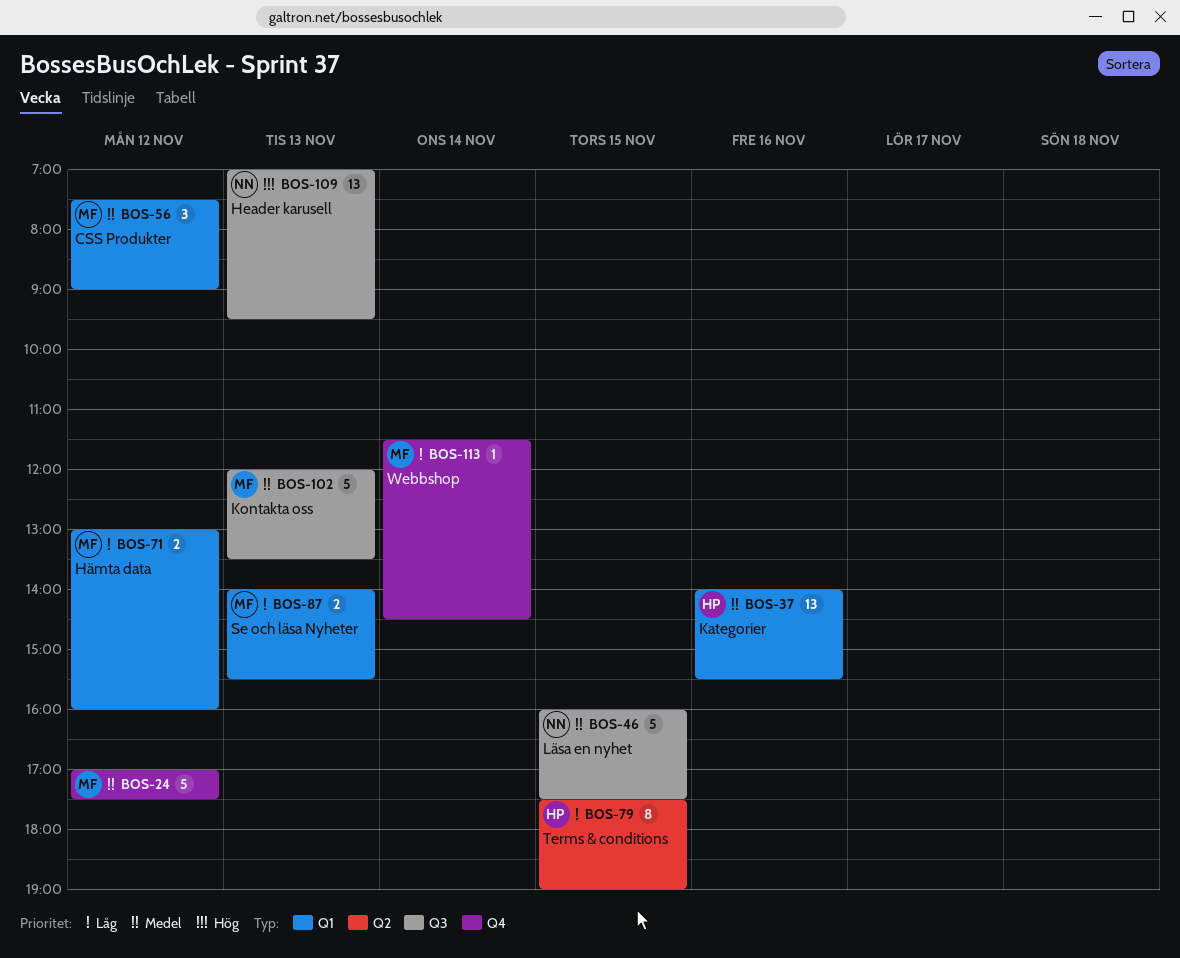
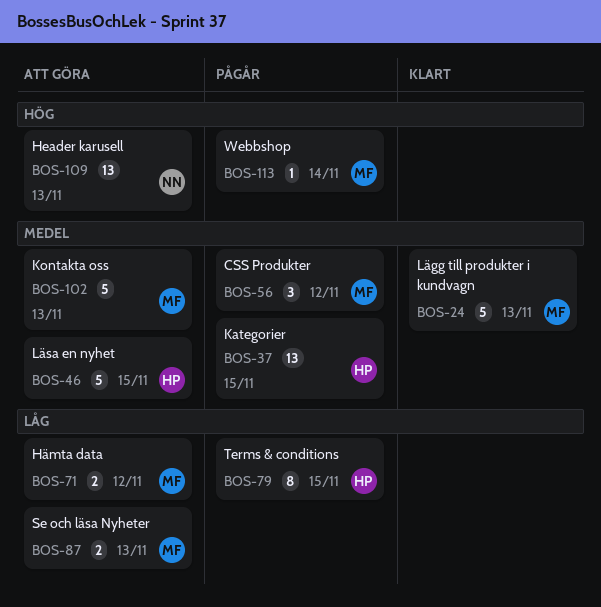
BOS-24, day: Nov 12 -> Nov 13
BOS-37, day: Nov 16 -> Nov 15
BOS-46, owner: NN -> HP
BOS-113, priority: Låg -> Hög

